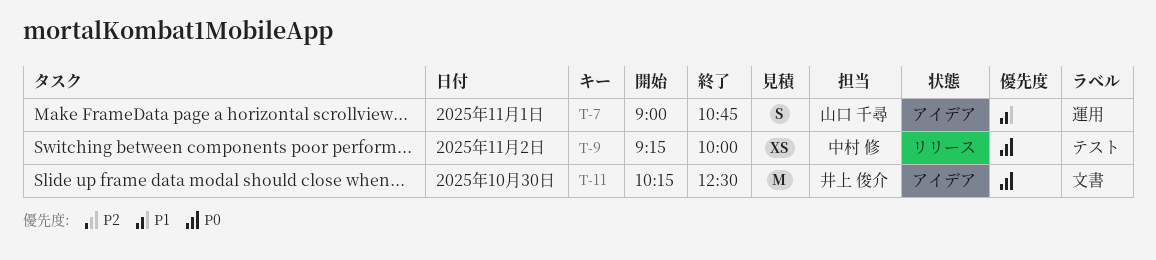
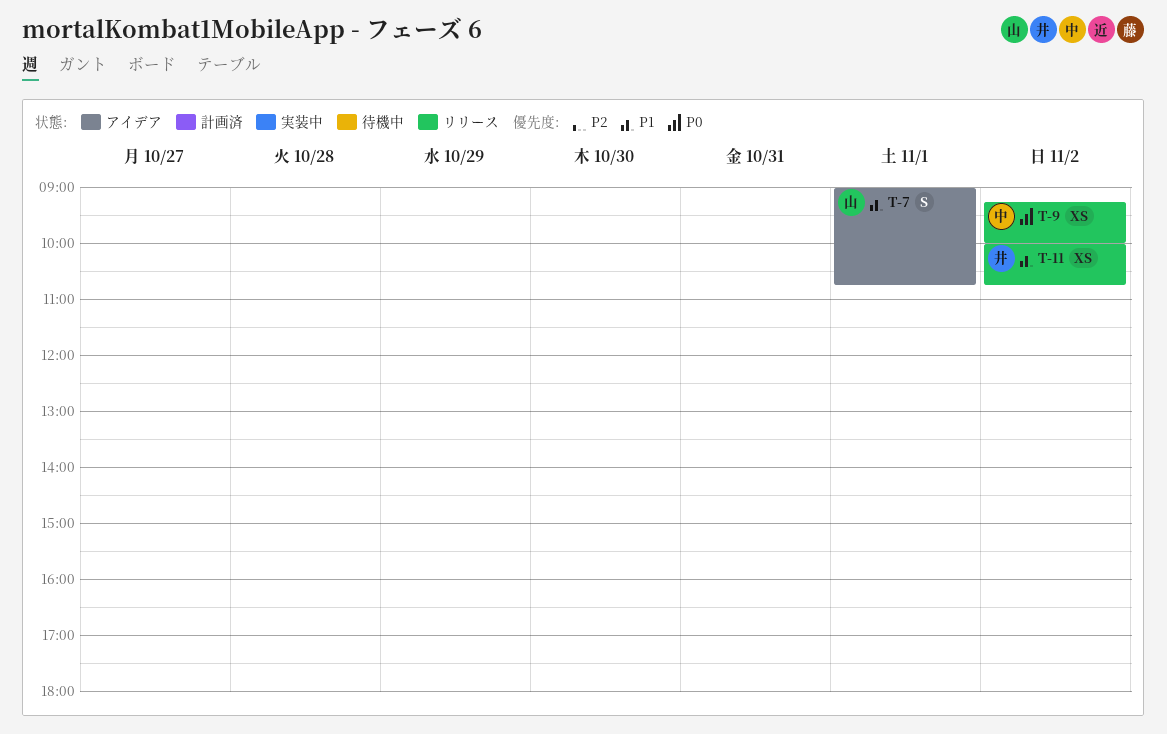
T-11, status: アイデア -> リリース
T-11, priority: P0 -> P1
T-11, estimate: M -> XS
T-11, day: Oct 30 -> Nov 2
T-11, begins: 10:15 -> 10:00
T-11, ends: 12:30 -> 10:45

